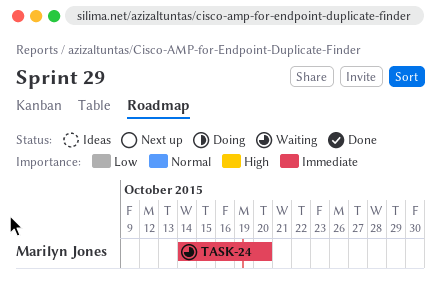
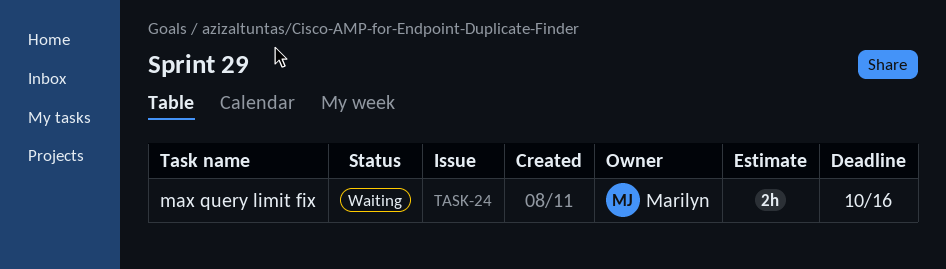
TASK-24, due: Oct 20 -> Oct 16

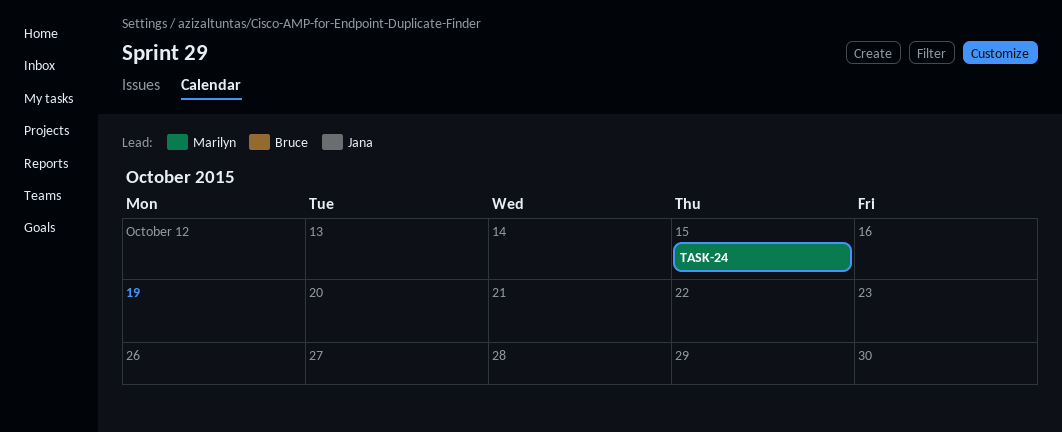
TASK-24, due: Oct 16 -> Oct 15

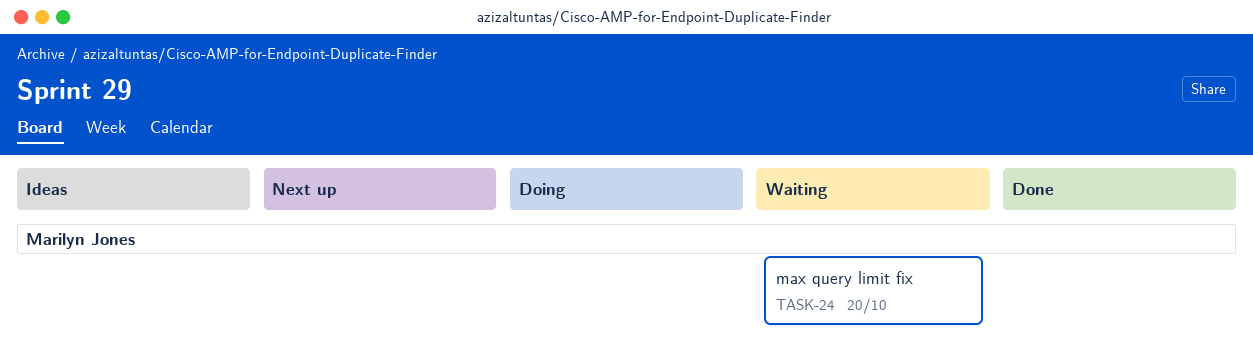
TASK-24, due: Oct 15 -> Oct 20

